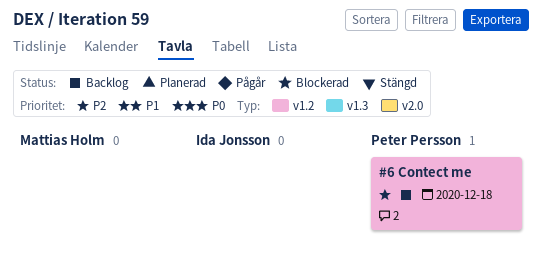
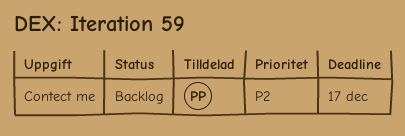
Contect me, due: Dec 18 -> Dec 17

